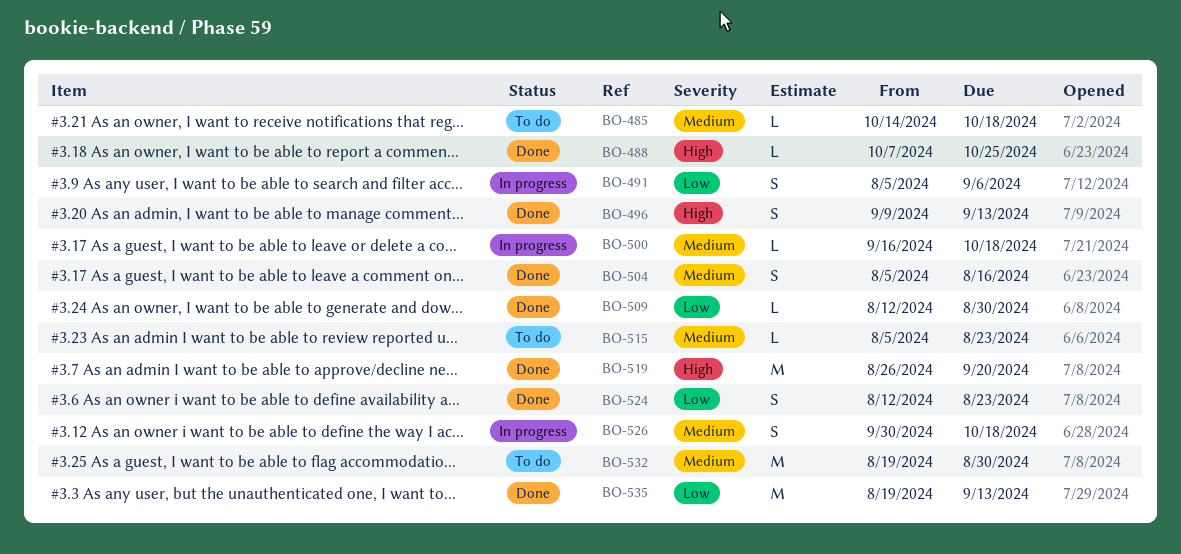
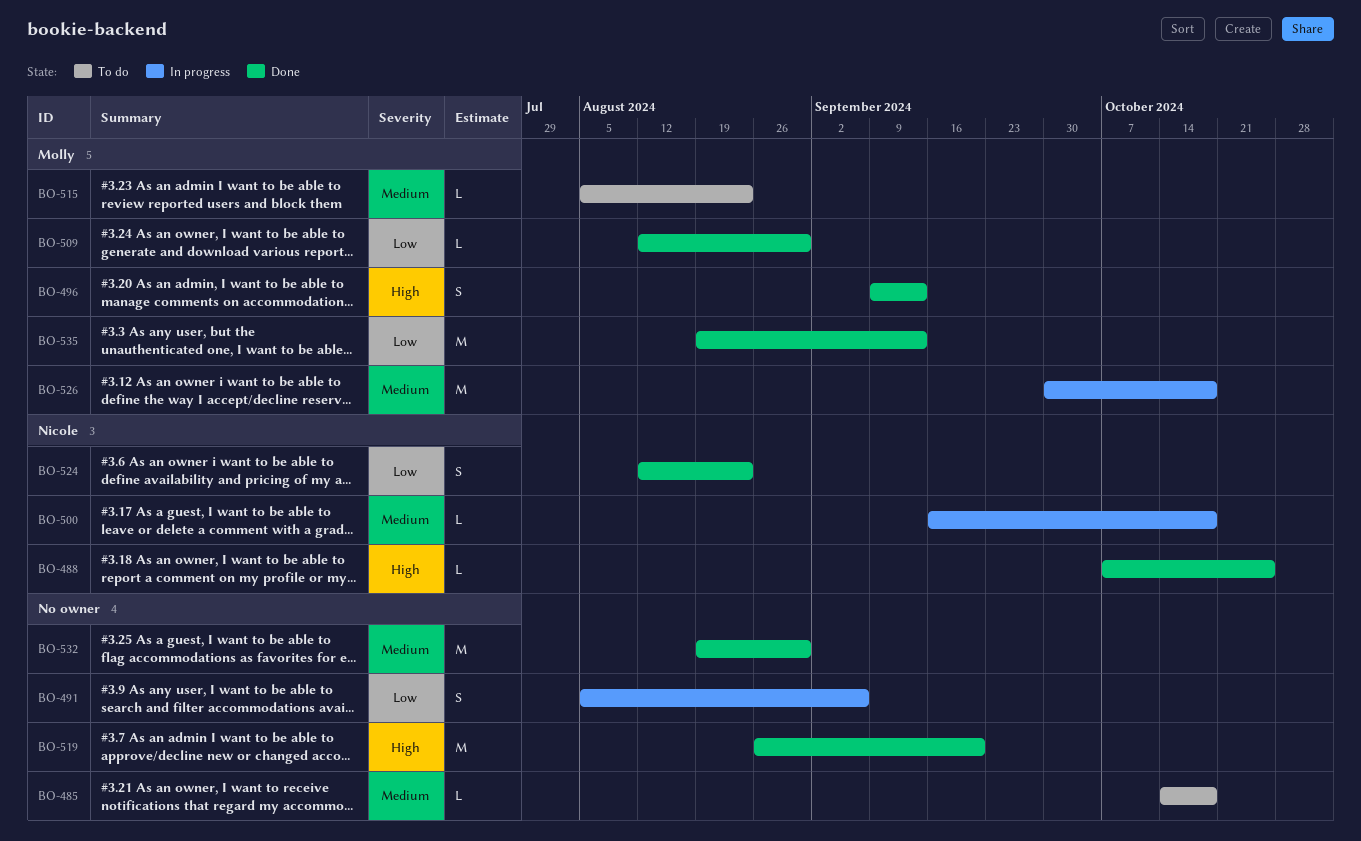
BO-504: present -> none
BO-526, estimate: S -> M
BO-532, status: To do -> Done

